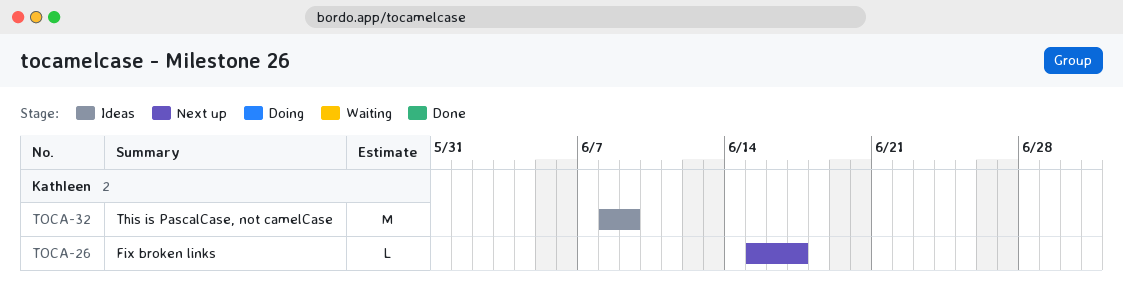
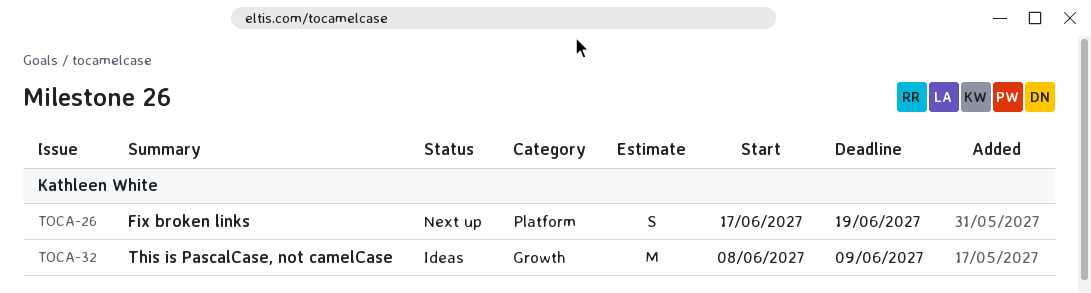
TOCA-26, estimate: L -> S
TOCA-26, start: Jun 15 -> Jun 17
TOCA-26, due: Jun 17 -> Jun 19

